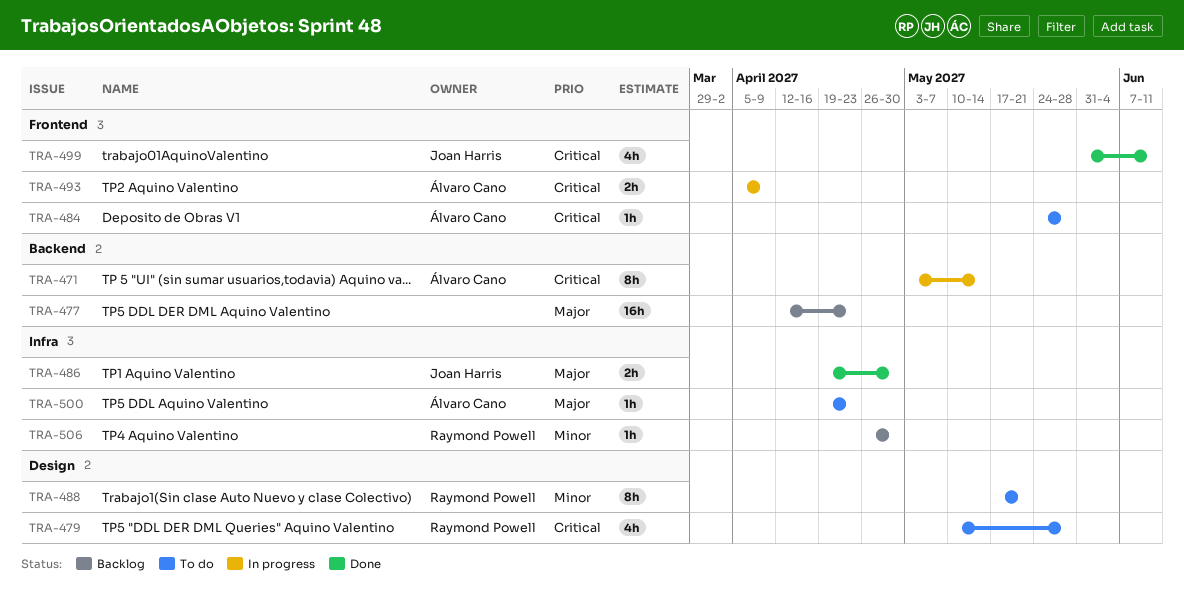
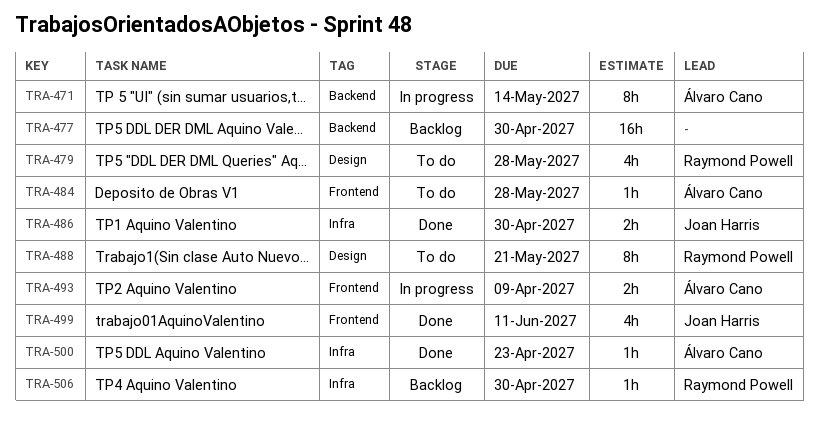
TRA-477, due: Apr 23 -> Apr 30
TRA-500, status: To do -> Done

